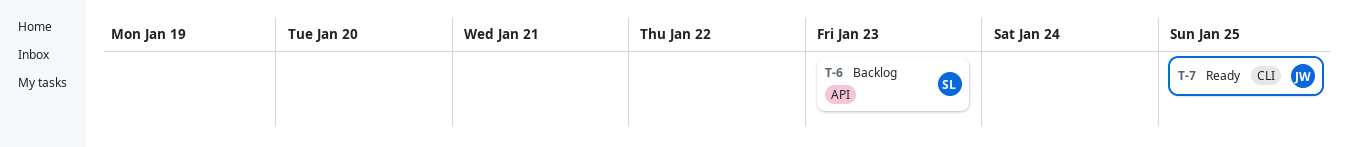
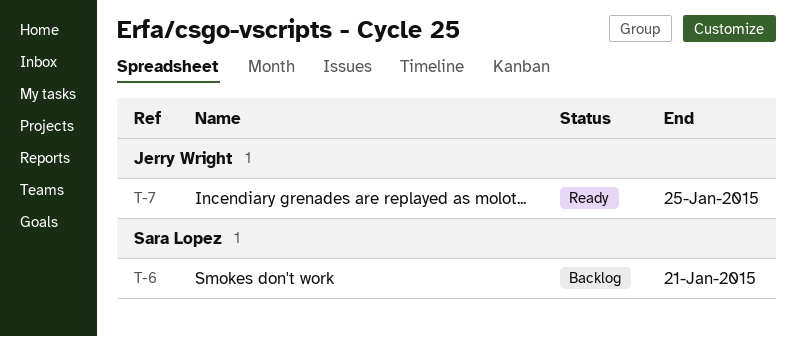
T-6, due: Jan 23 -> Jan 21

